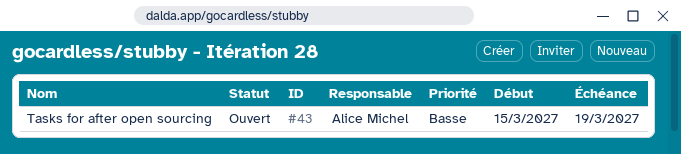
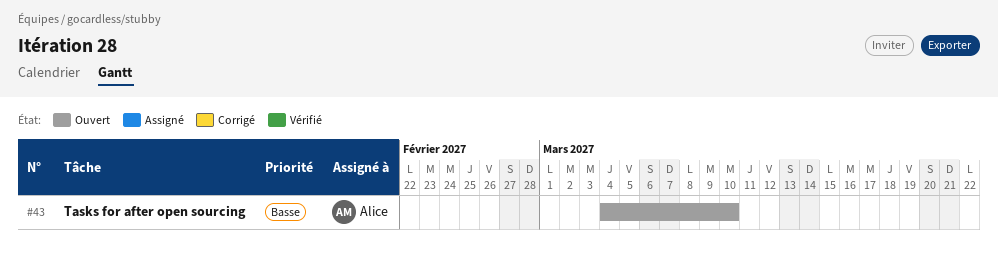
#43, start: Mar 15 -> Mar 4
#43, due: Mar 19 -> Mar 10

